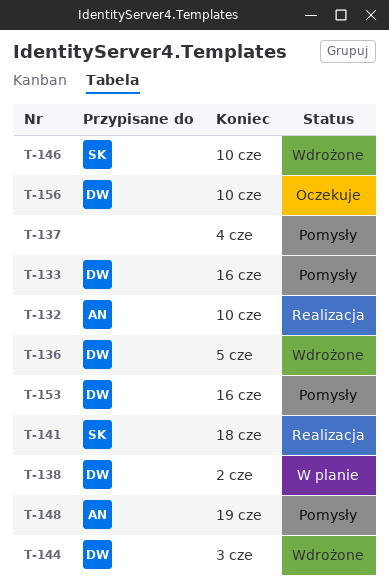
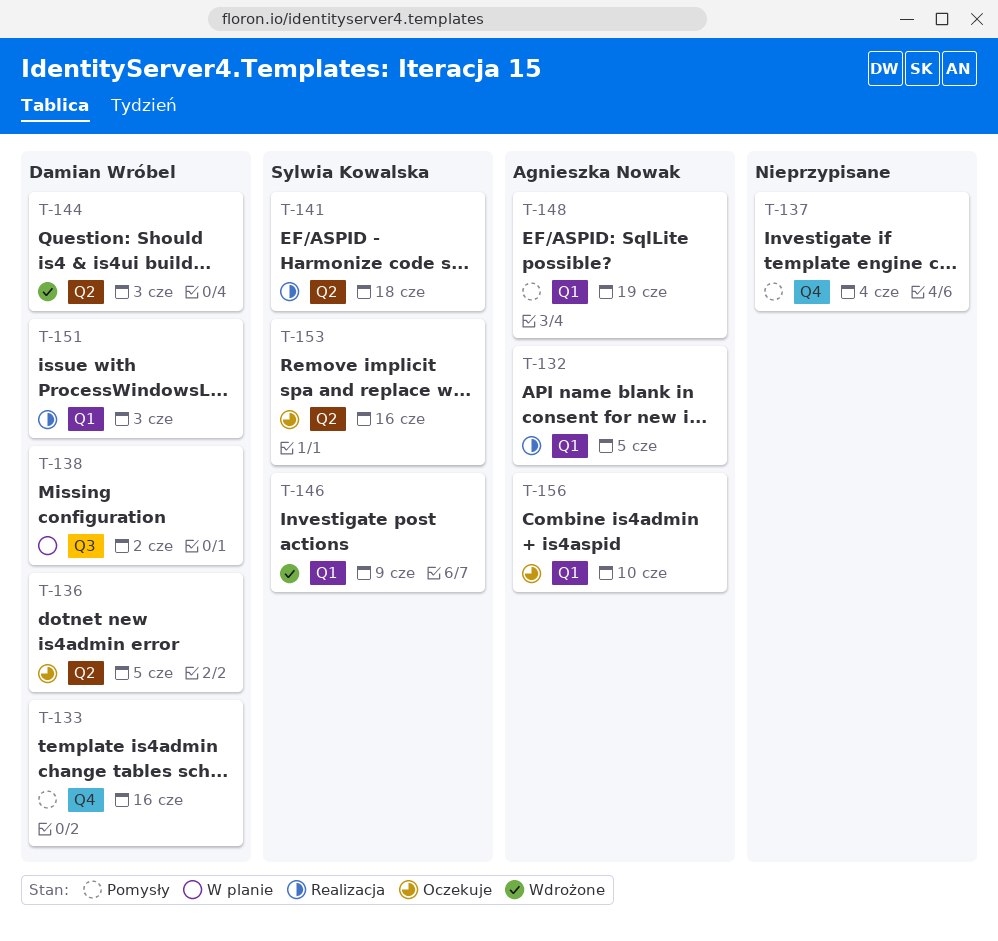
T-132, due: Jun 10 -> Jun 5
T-136, status: Wdrożone -> Oczekuje
T-146, due: Jun 10 -> Jun 9
T-151: none -> present
T-153, status: Pomysły -> Oczekuje
T-153, owner: Damian Wróbel -> Sylwia Kowalska
T-156, owner: Damian Wróbel -> Agnieszka Nowak

